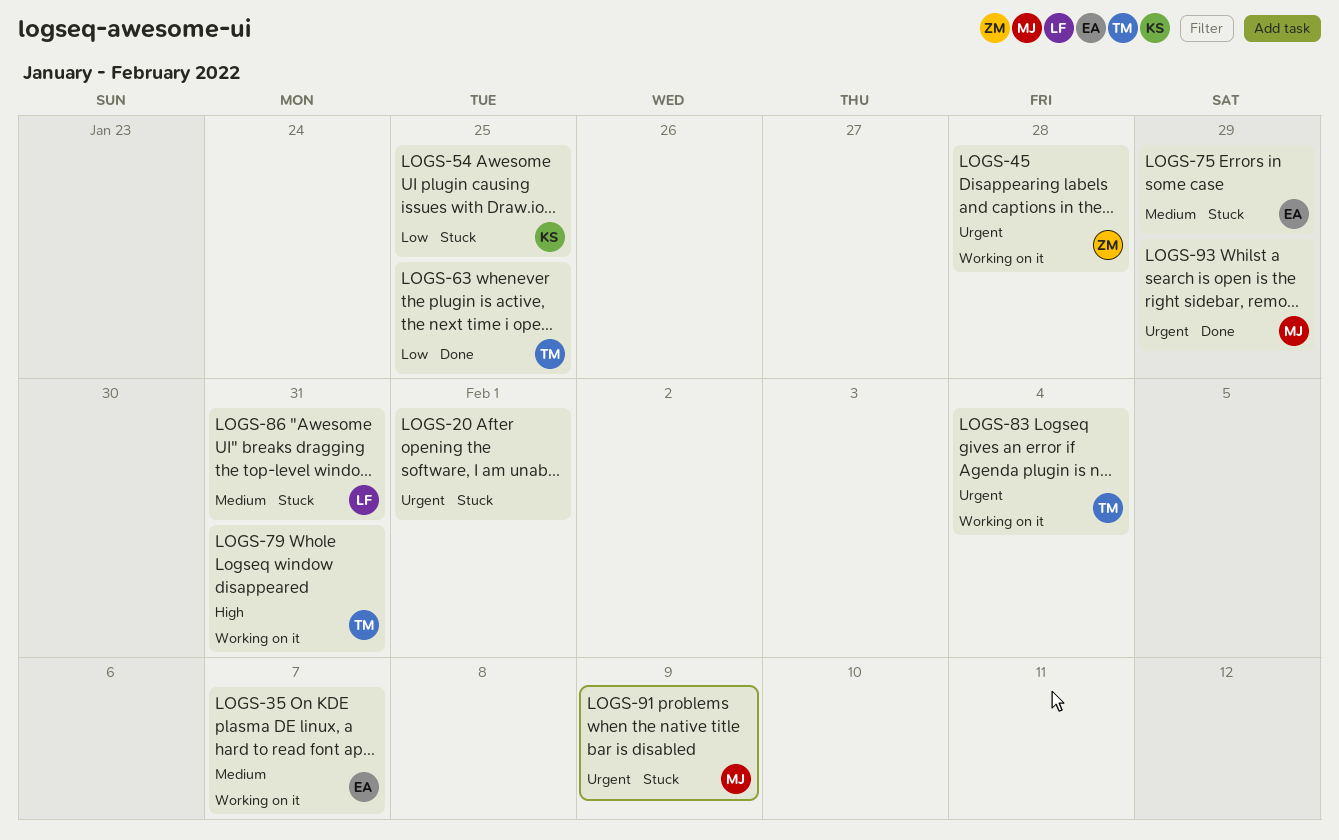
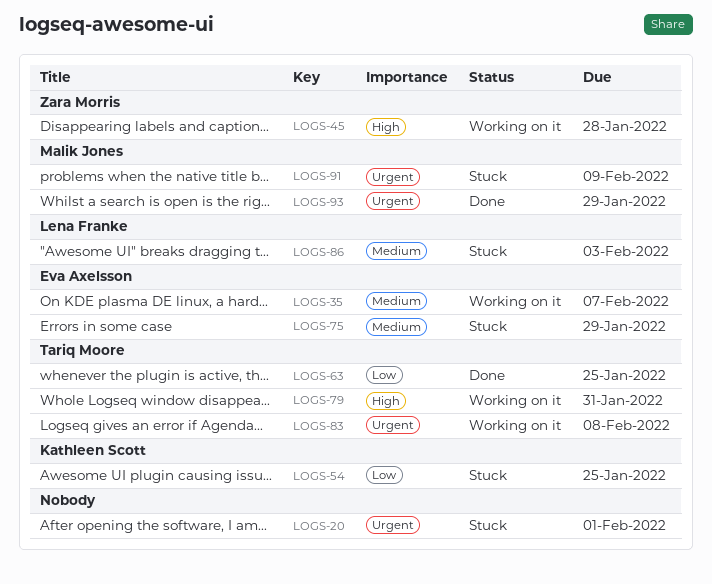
LOGS-45, priority: Urgent -> High
LOGS-83, due: Feb 4 -> Feb 8
LOGS-86, due: Jan 31 -> Feb 3

